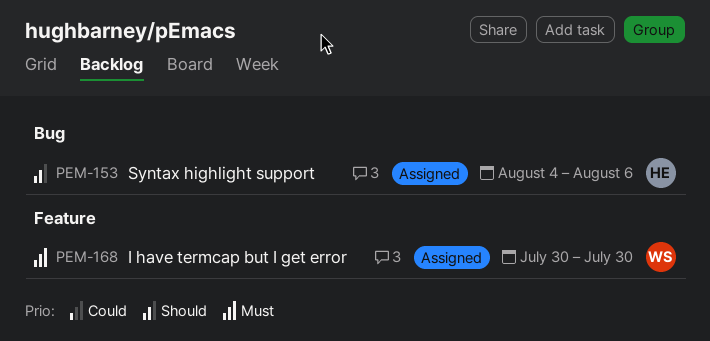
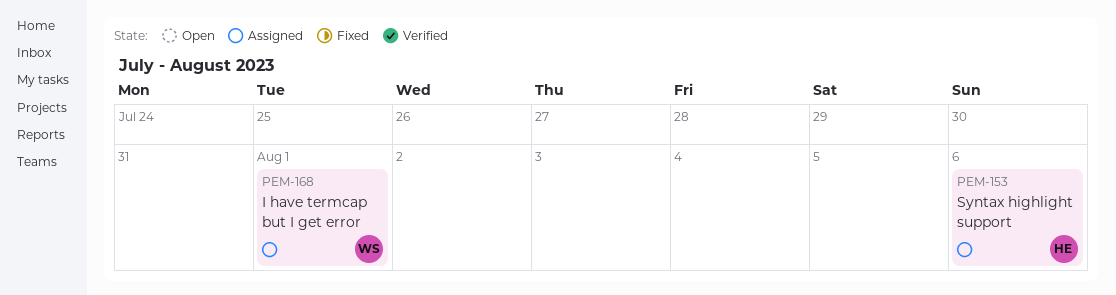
PEM-168, due: Jul 30 -> Aug 1

